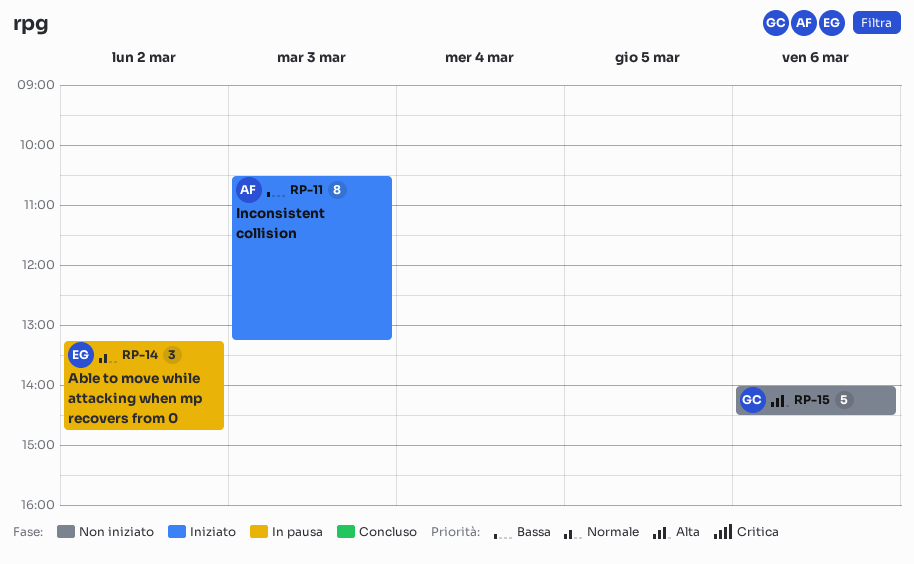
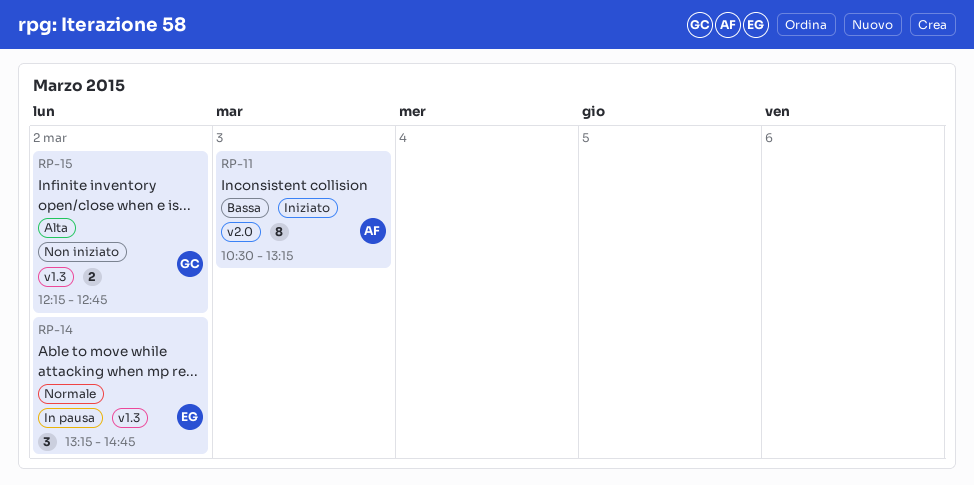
RP-15, estimate: 5 -> 2
RP-15, day: Mar 6 -> Mar 2
RP-15, begins: 14:00 -> 12:15
RP-15, ends: 14:30 -> 12:45

